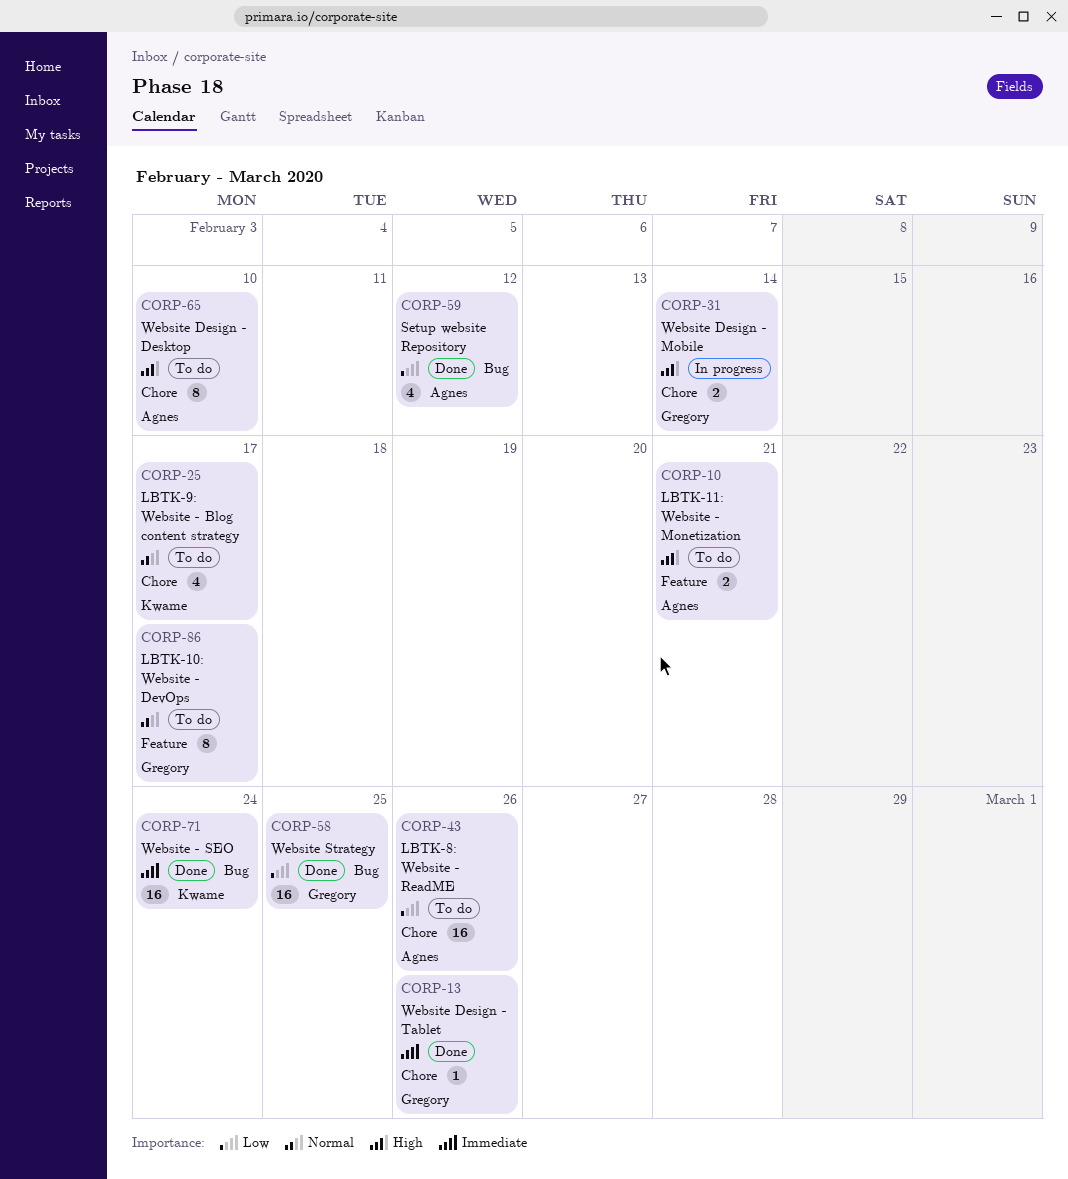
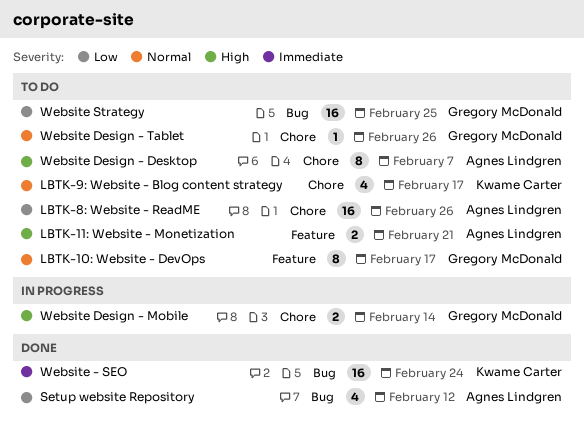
Website Design - Desktop, due: Feb 10 -> Feb 7
Website Design - Tablet, status: Done -> To do
Website Design - Tablet, priority: Immediate -> Normal
Website Strategy, status: Done -> To do

